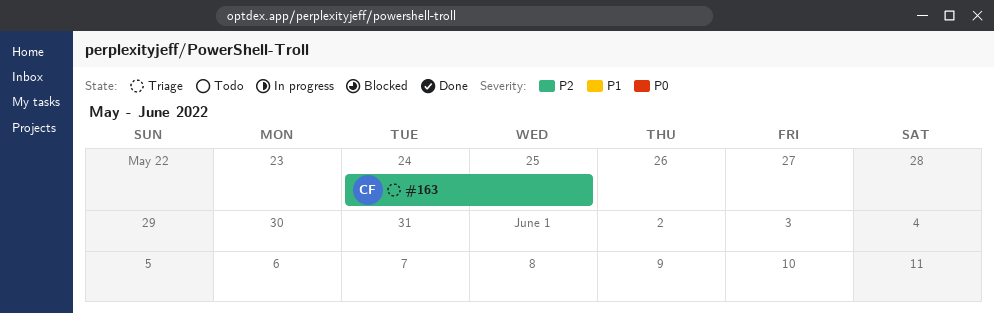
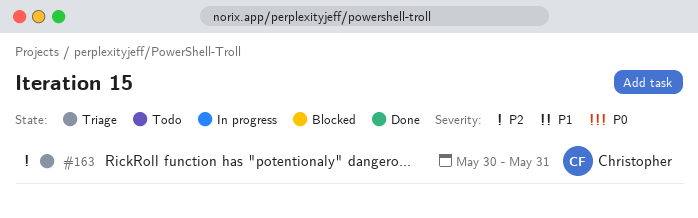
#163, start: May 24 -> May 30
#163, due: May 25 -> May 31

